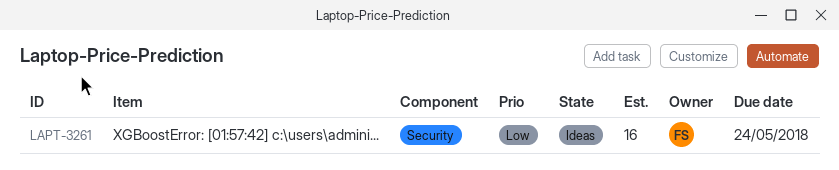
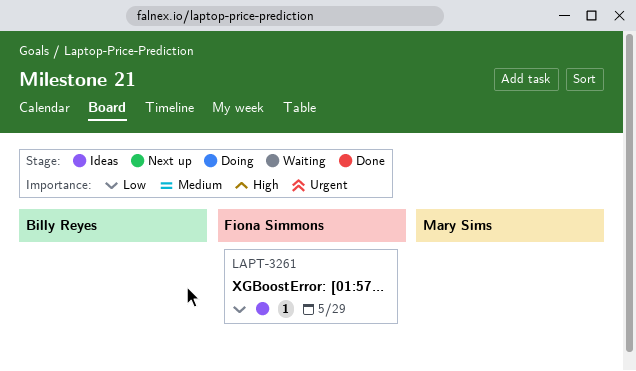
LAPT-3261, estimate: 16 -> 1
LAPT-3261, due: May 24 -> May 29

